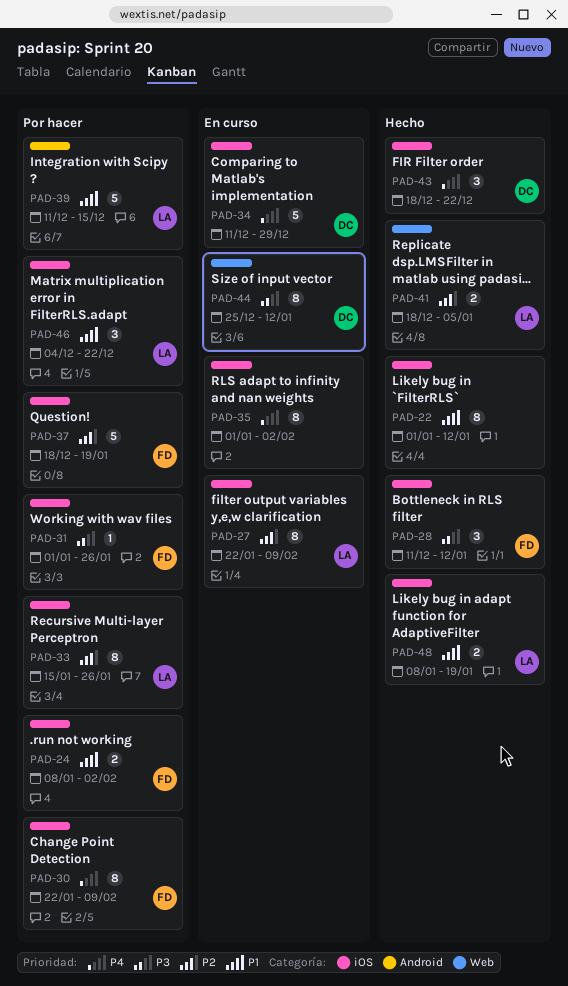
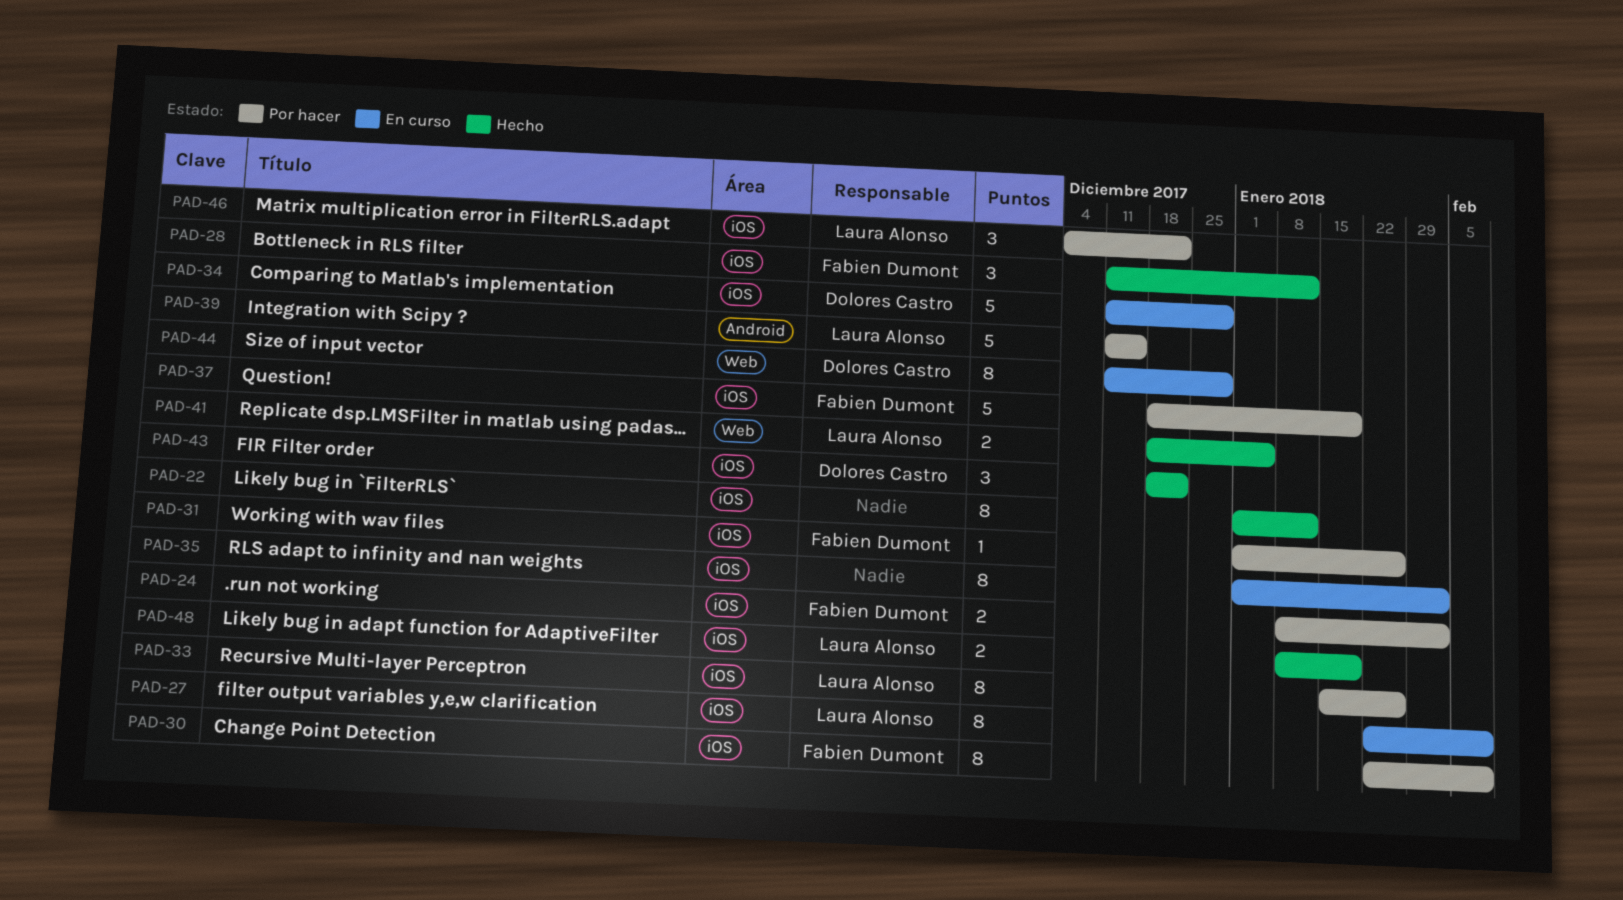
PAD-44, start: Dec 25 -> Dec 11
PAD-44, due: Jan 12 -> Dec 29

